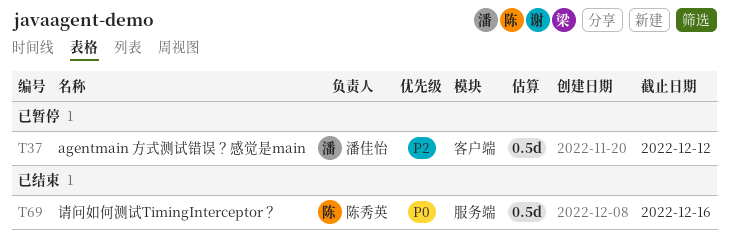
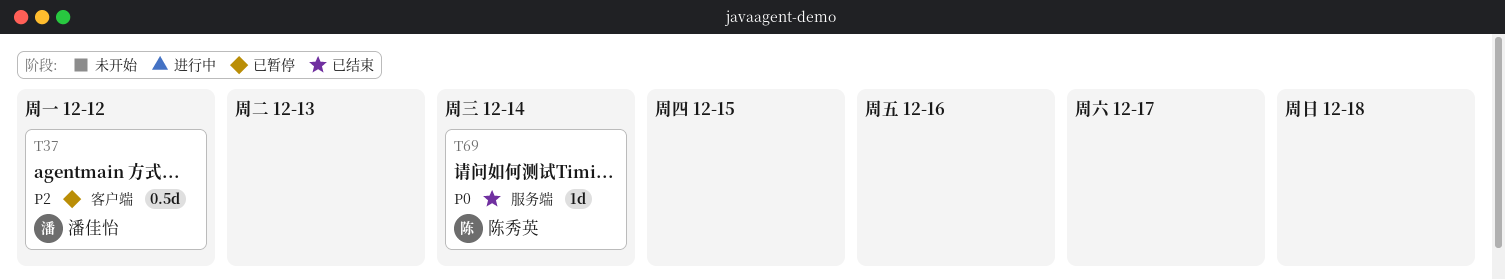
T69, estimate: 0.5d -> 1d
T69, due: Dec 16 -> Dec 14

